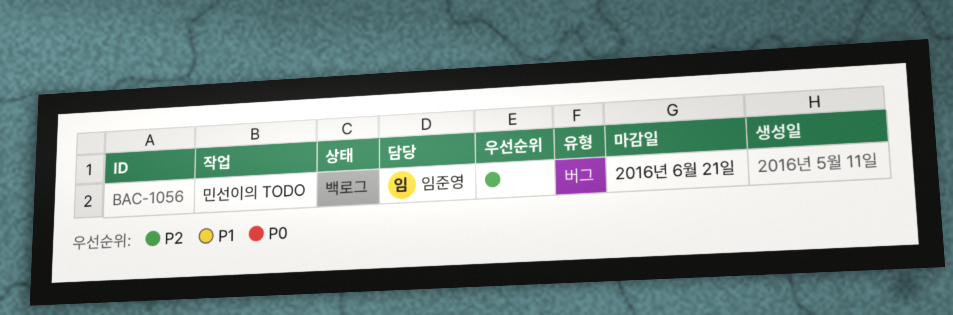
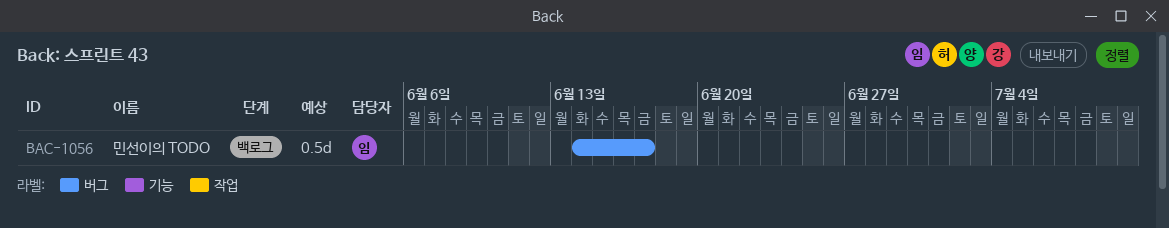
BAC-1056, due: Jun 21 -> Jun 17

